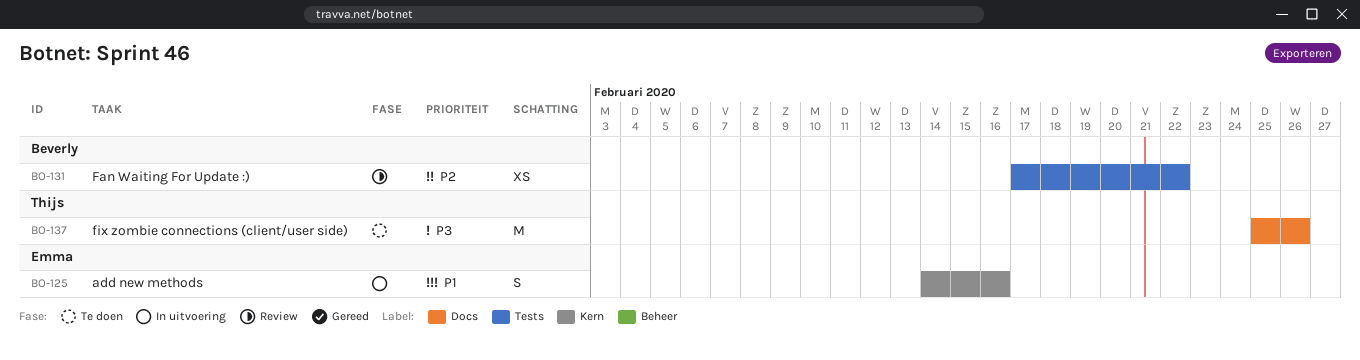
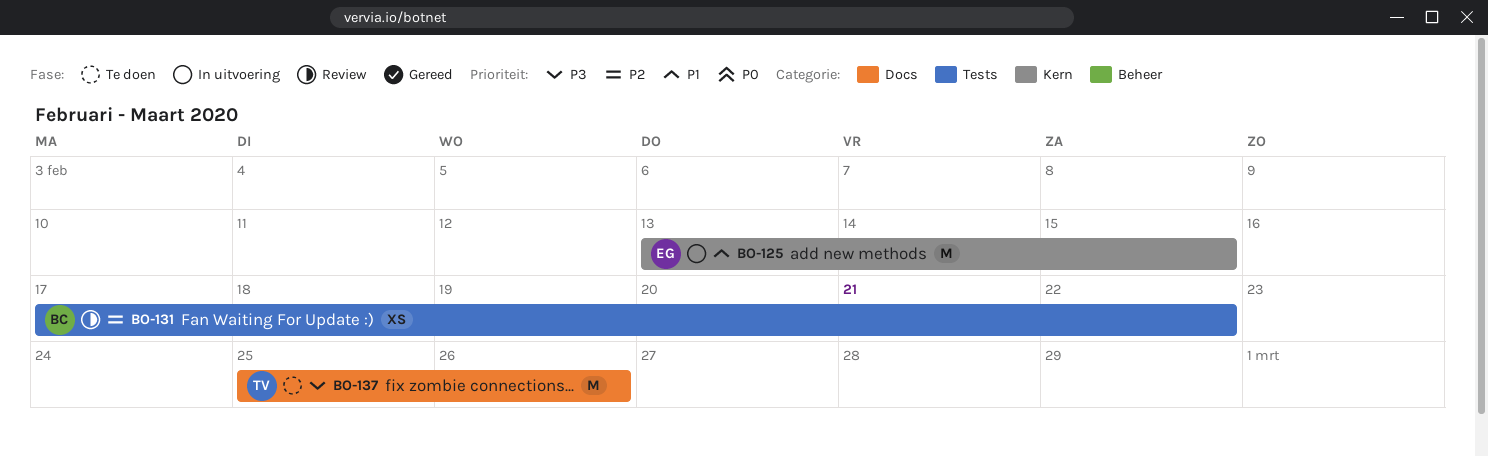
BO-125, estimate: S -> M
BO-125, start: Feb 14 -> Feb 13
BO-125, due: Feb 16 -> Feb 15

